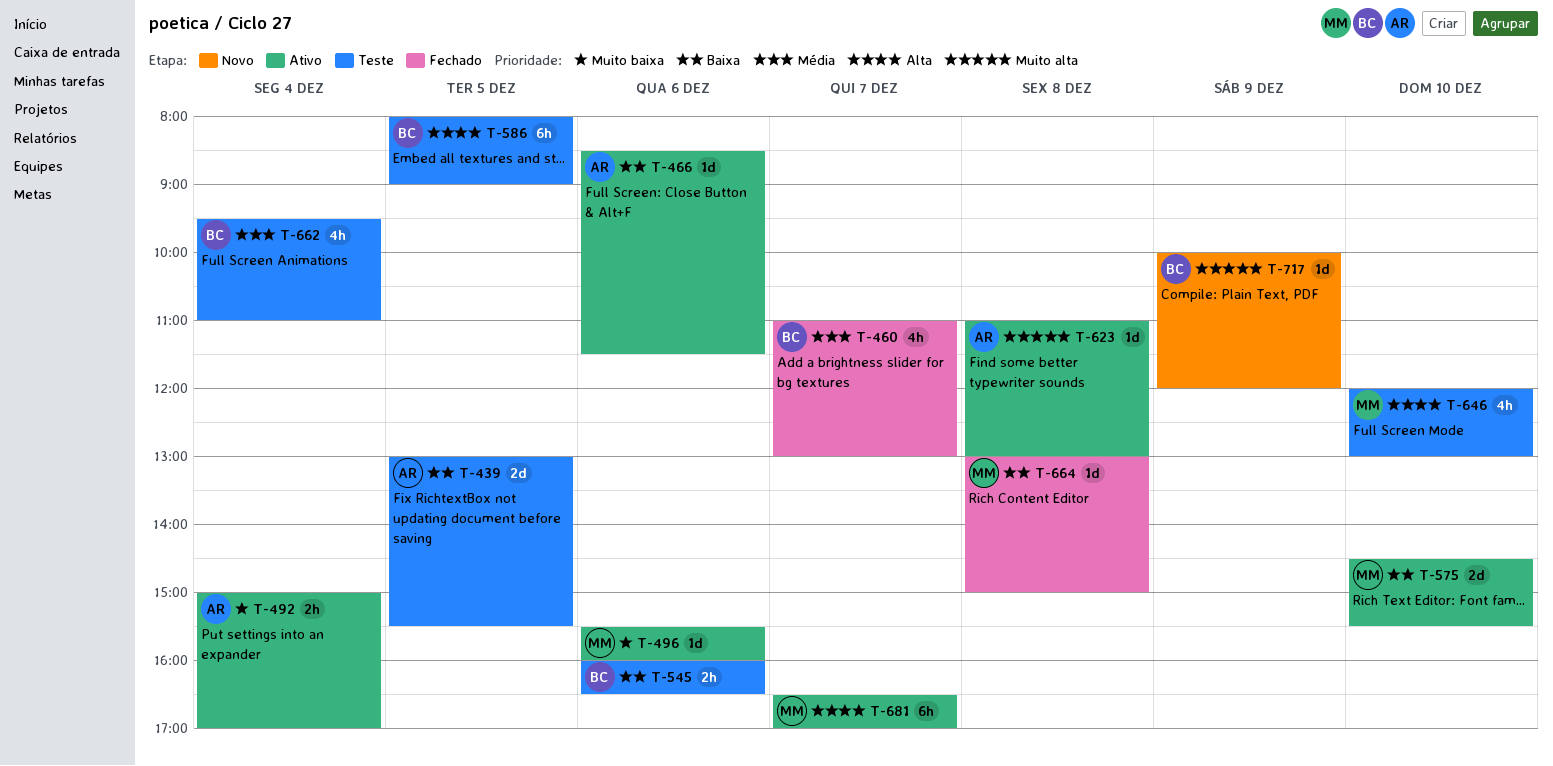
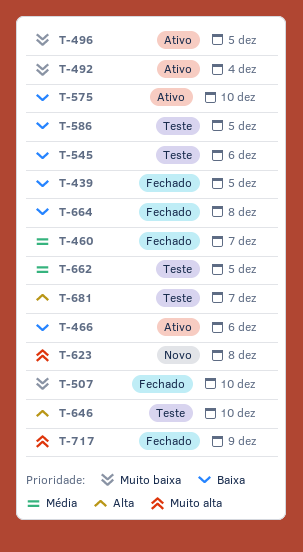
T-439, status: Teste -> Fechado
T-496, day: Dec 6 -> Dec 5
T-507: none -> present
T-586, priority: Alta -> Baixa
T-623, status: Ativo -> Novo
T-662, day: Dec 4 -> Dec 5
T-681, status: Ativo -> Teste
T-717, status: Novo -> Fechado

